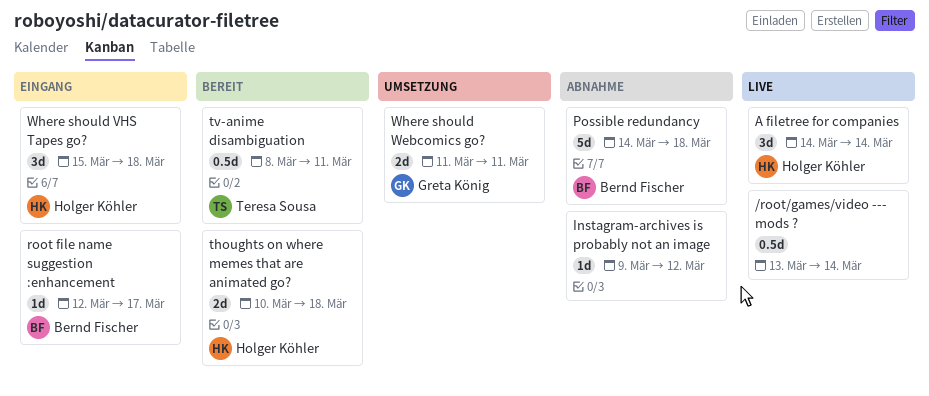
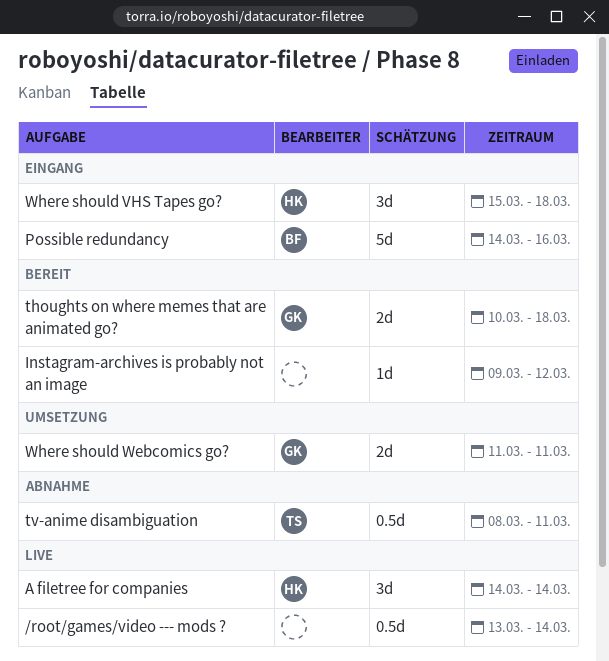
Instagram-archives is probably not an image, status: Abnahme -> Bereit
Possible redundancy, status: Abnahme -> Eingang
Possible redundancy, due: Mar 18 -> Mar 16
root file name suggestion :enhancement: present -> none
thoughts on where memes that are animated go?, owner: Holger Köhler -> Greta König
tv-anime disambiguation, status: Bereit -> Abnahme

